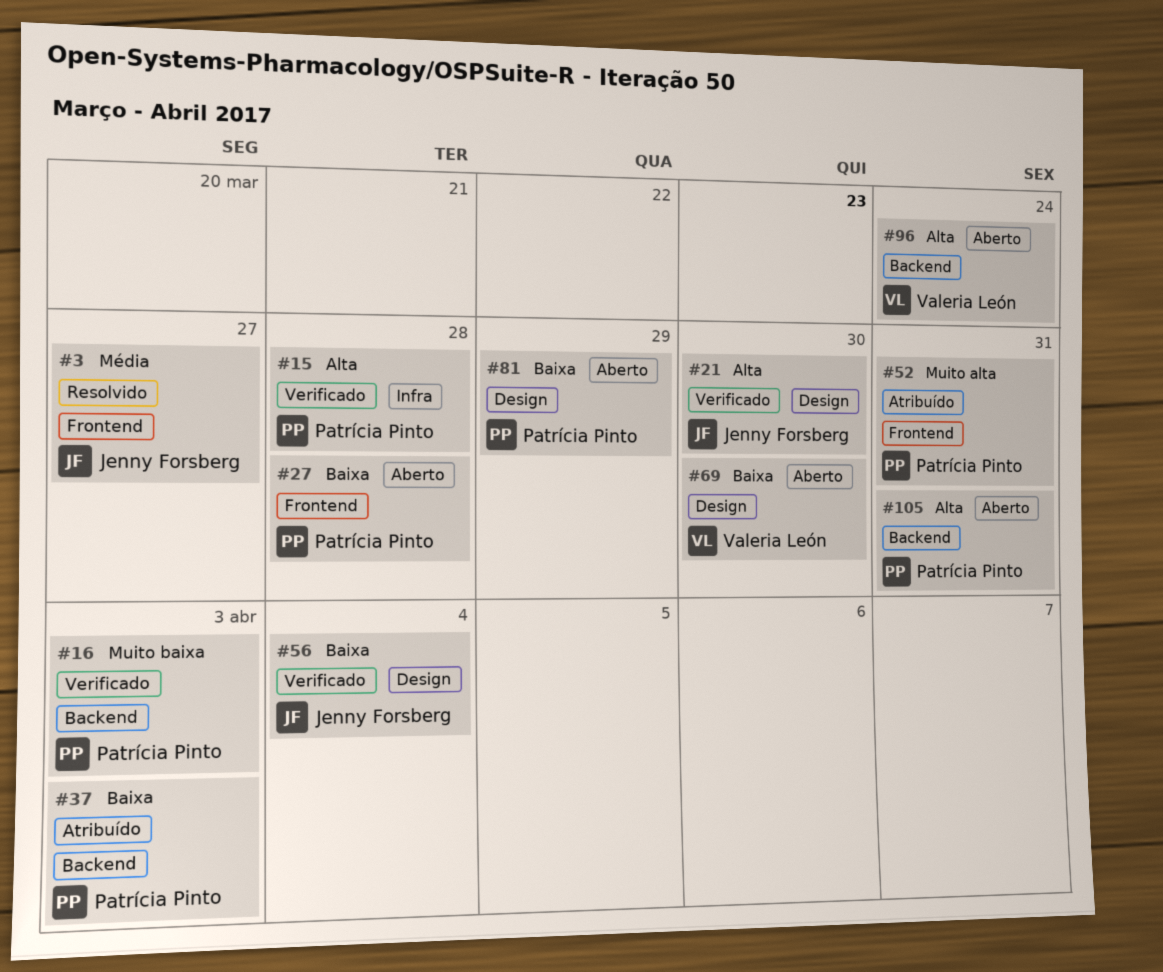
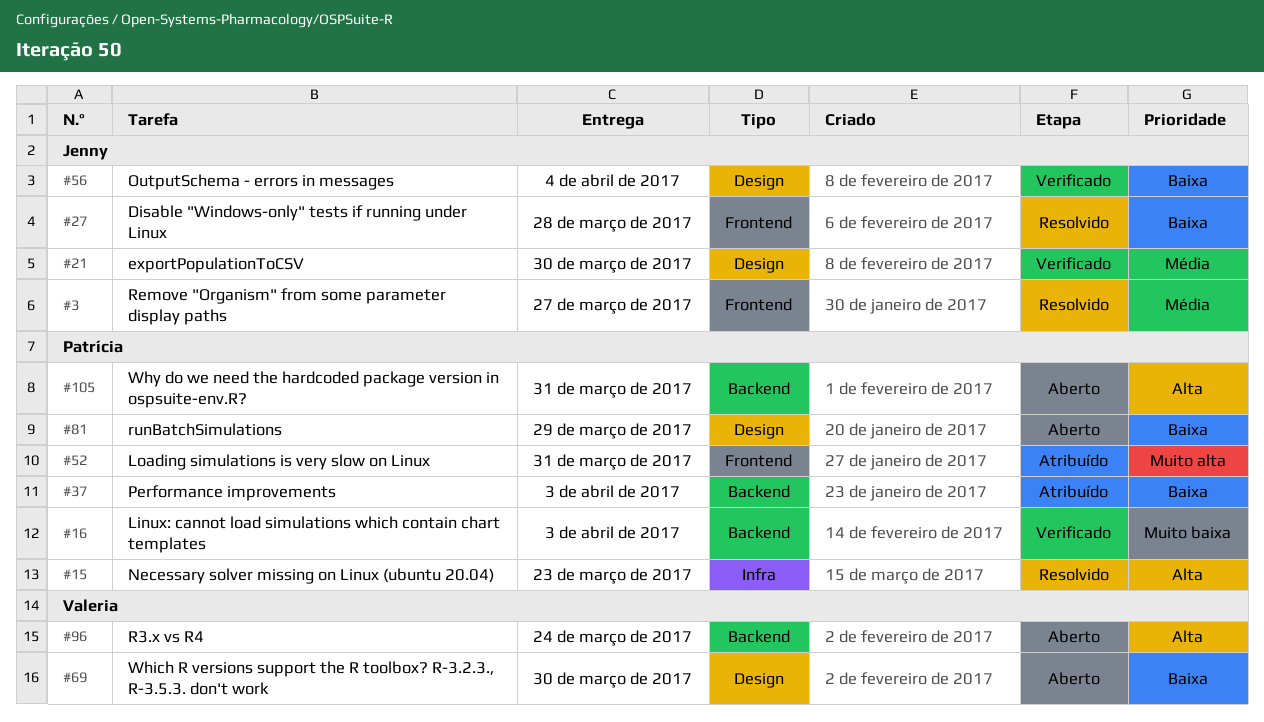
#15, status: Verificado -> Resolvido
#15, due: Mar 28 -> Mar 23
#21, priority: Alta -> Média
#27, status: Aberto -> Resolvido
#27, owner: Patrícia Pinto -> Jenny Forsberg

